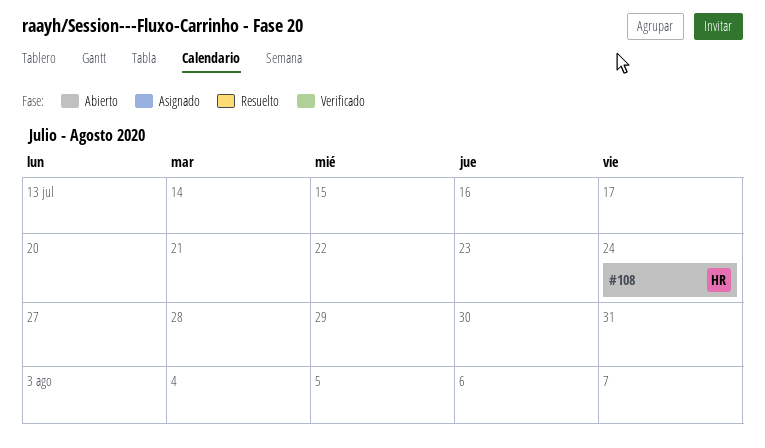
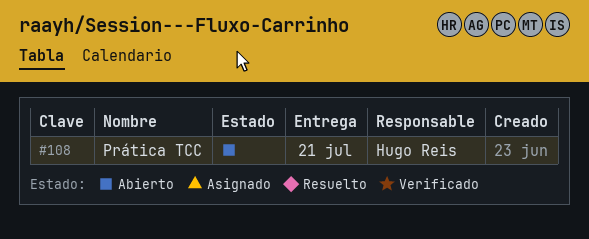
#108, due: Jul 24 -> Jul 21

